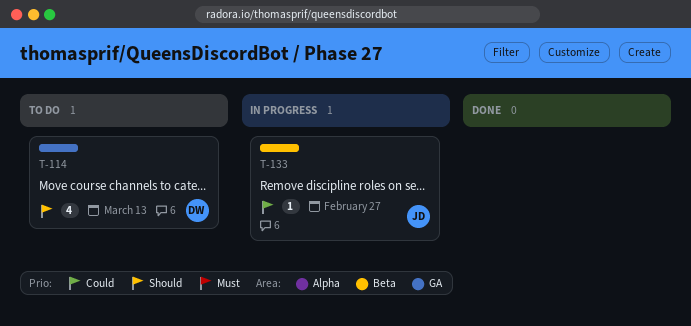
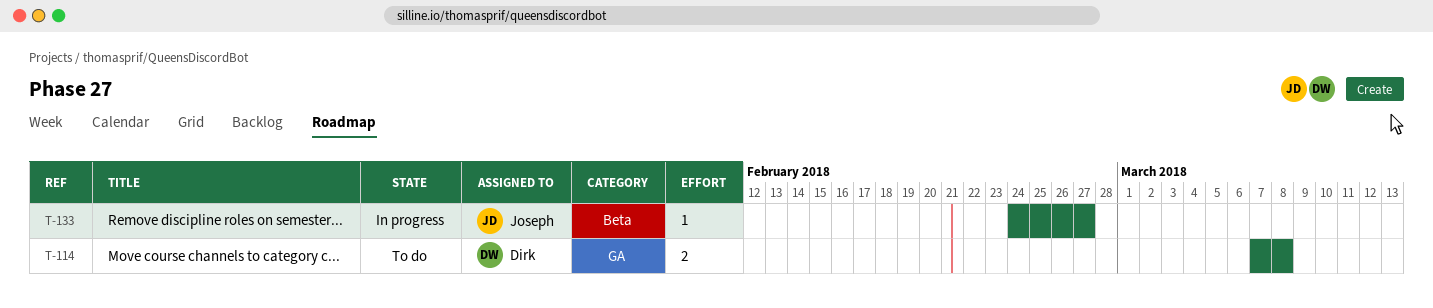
T-114, estimate: 4 -> 2
T-114, due: Mar 13 -> Mar 8

